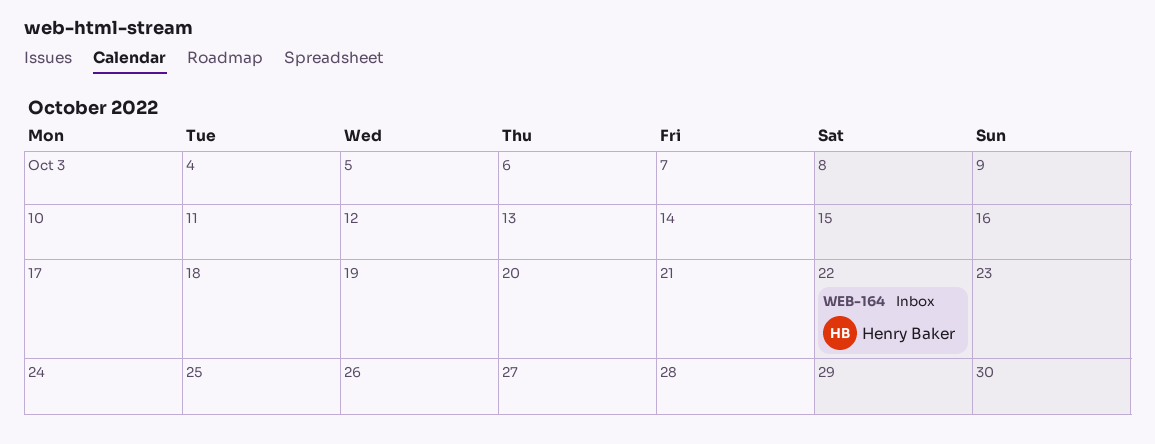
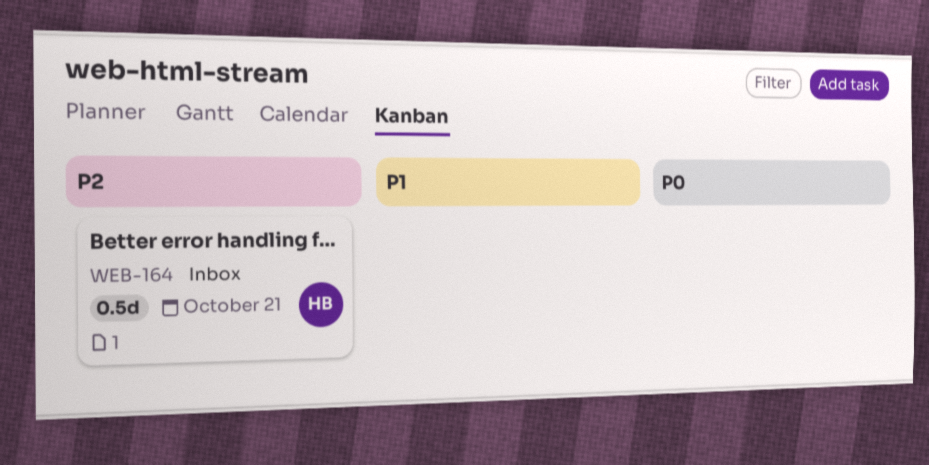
WEB-164, due: Oct 22 -> Oct 21

